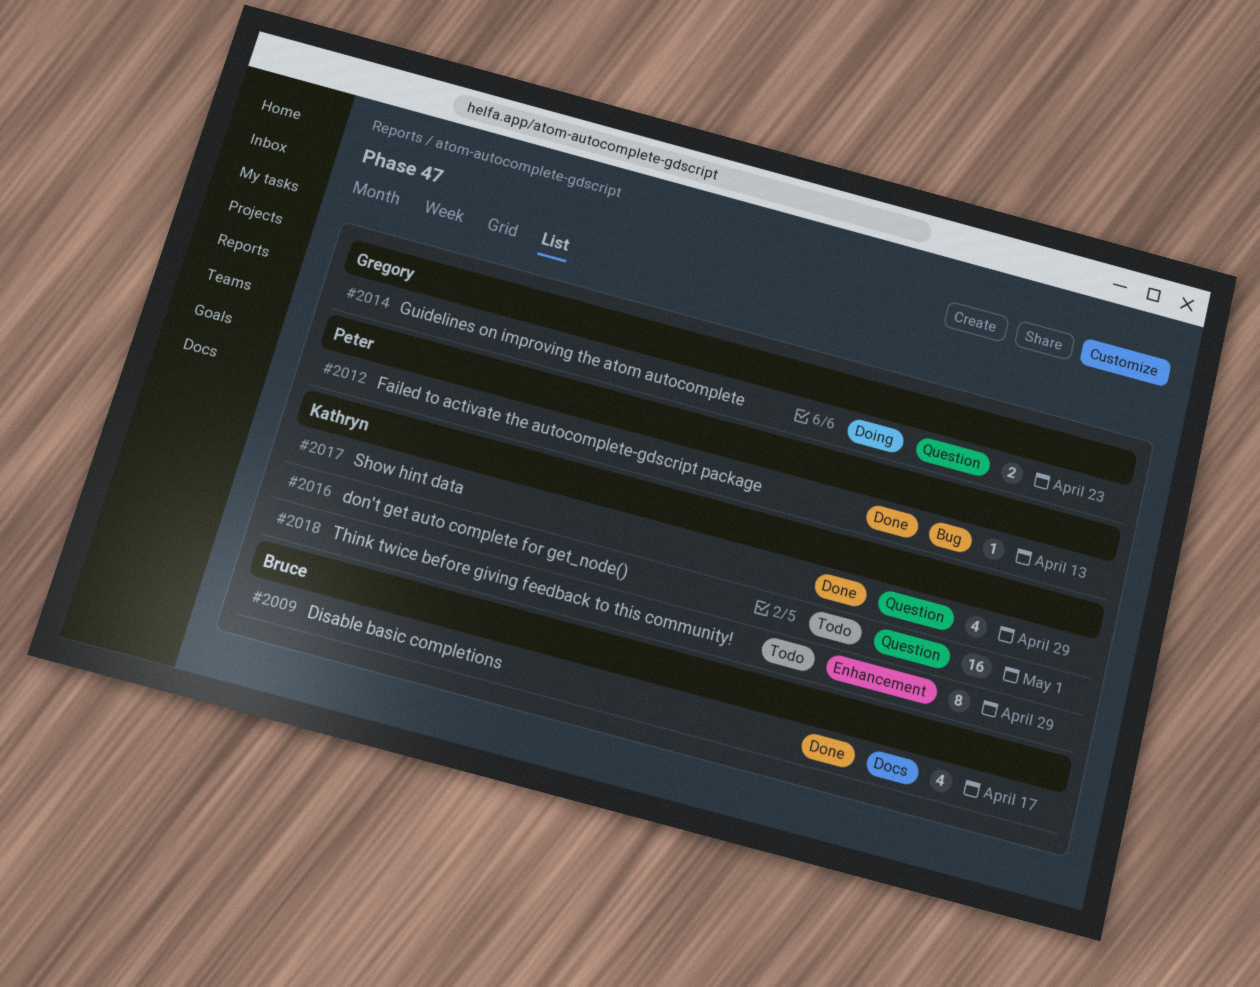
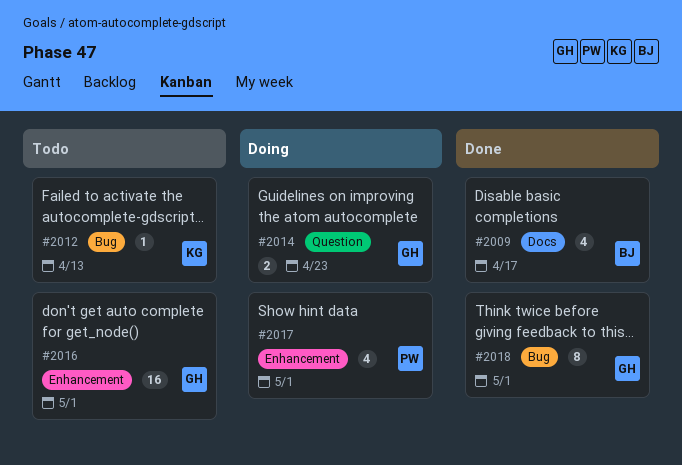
#2012, status: Done -> Todo
#2012, owner: Peter -> Kathryn
#2016, owner: Kathryn -> Gregory
#2016, label: Question -> Enhancement
#2017, status: Done -> Doing
#2017, owner: Kathryn -> Peter
#2017, label: Question -> Enhancement
#2017, due: Apr 29 -> May 1
#2018, status: Todo -> Done
#2018, owner: Kathryn -> Gregory
#2018, label: Enhancement -> Bug
#2018, due: Apr 29 -> May 1

